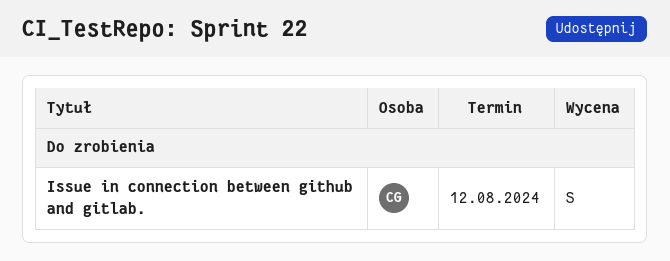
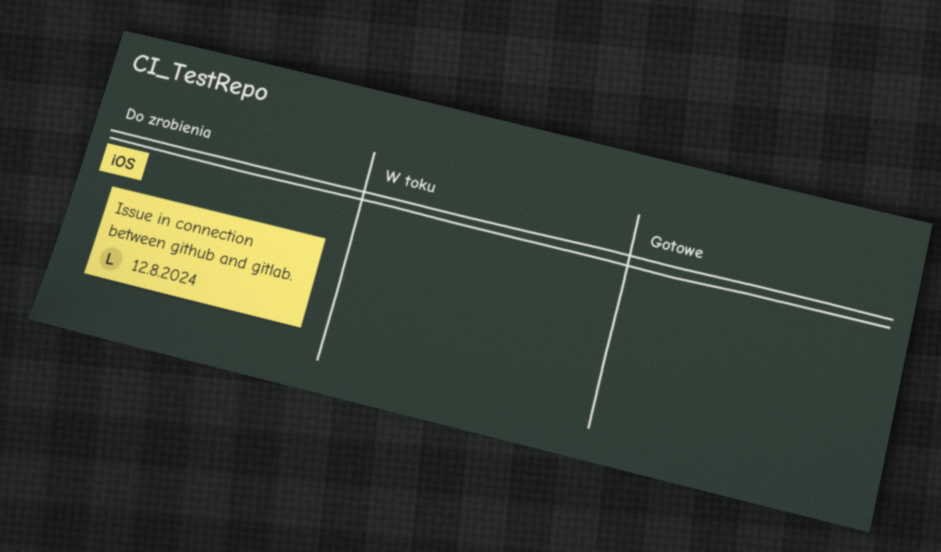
Issue in connection between github and gitlab., estimate: S -> L

